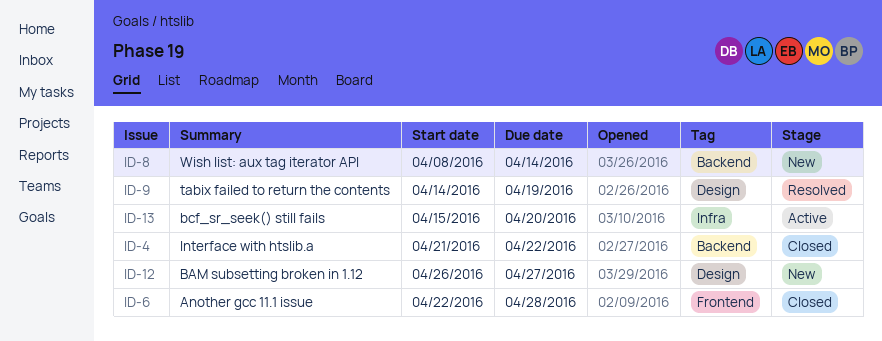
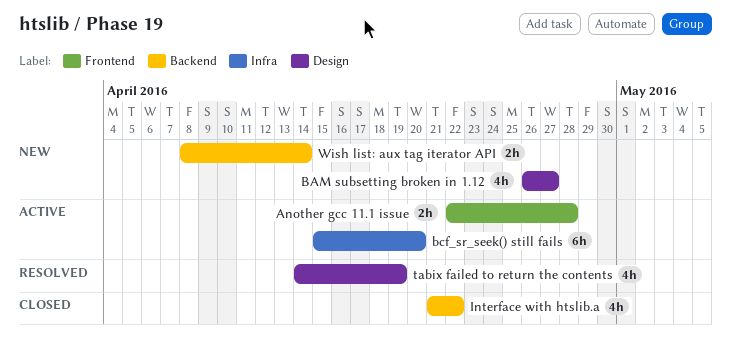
Another gcc 11.1 issue, status: Closed -> Active

